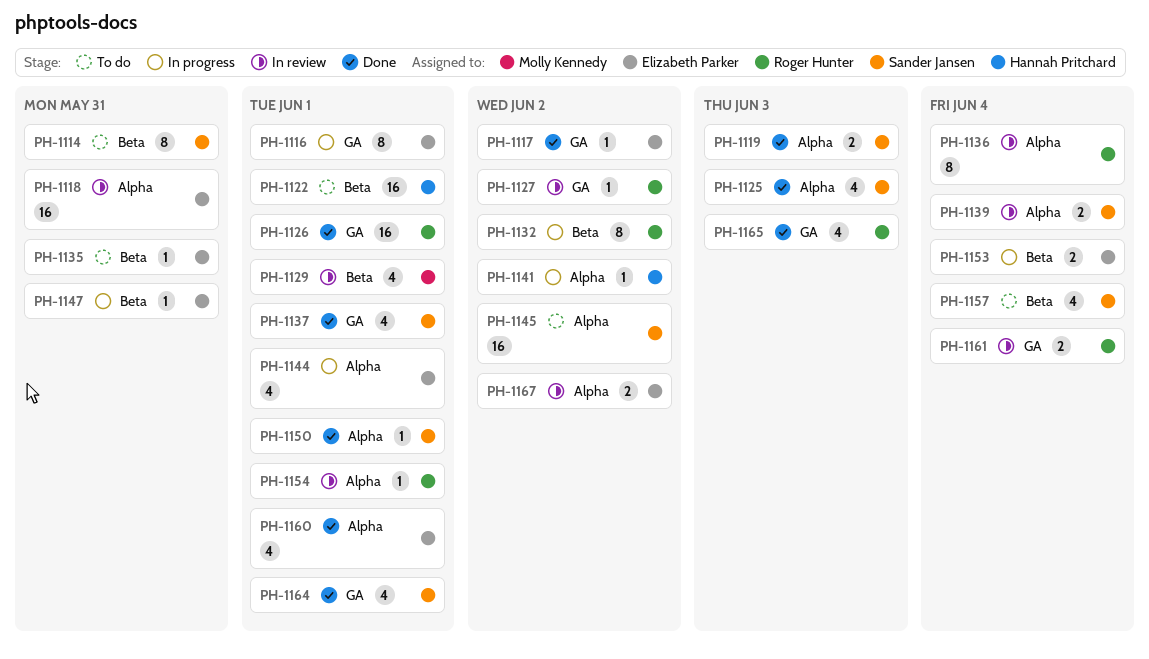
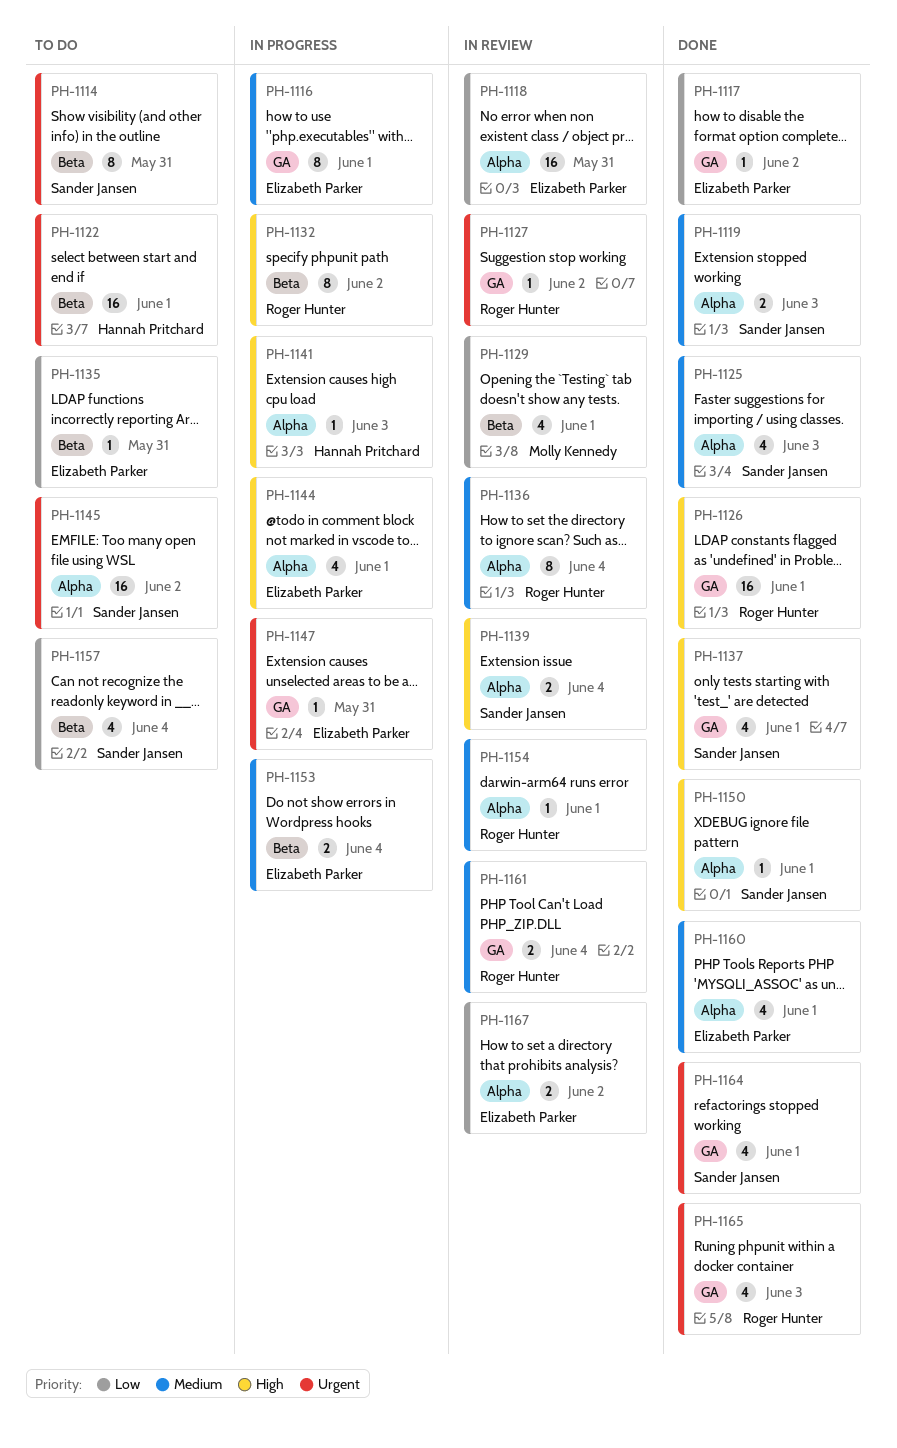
PH-1141, due: Jun 2 -> Jun 3
PH-1147, label: Beta -> GA

